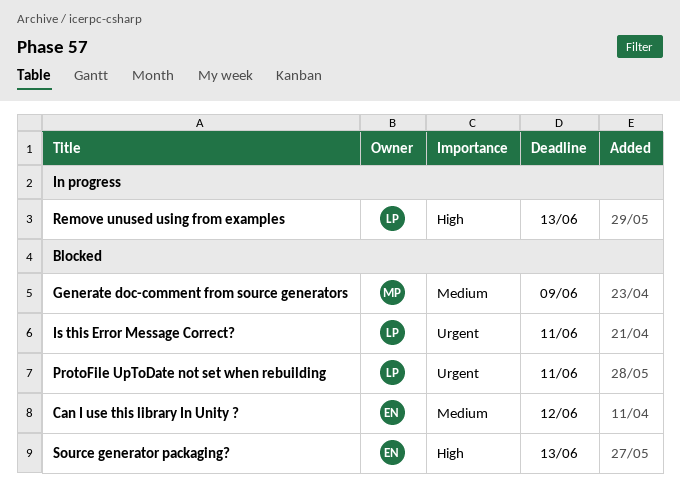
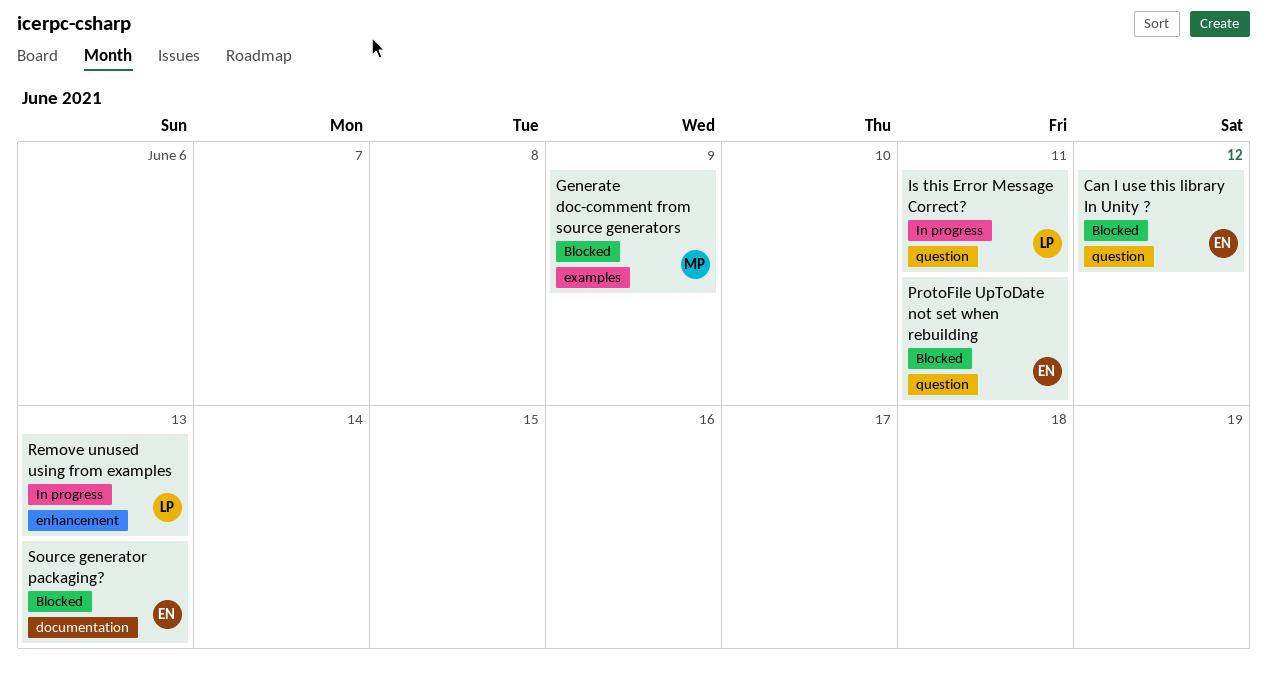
Is this Error Message Correct?, status: Blocked -> In progress
ProtoFile UpToDate not set when rebuilding, owner: LP -> EN

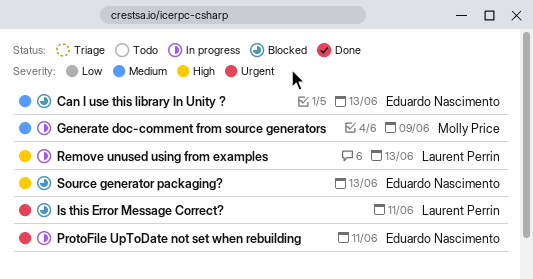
Can I use this library In Unity ?, due: Jun 12 -> Jun 13
Generate doc-comment from source generators, status: Blocked -> In progress
Is this Error Message Correct?, status: In progress -> Blocked
ProtoFile UpToDate not set when rebuilding, status: Blocked -> In progress

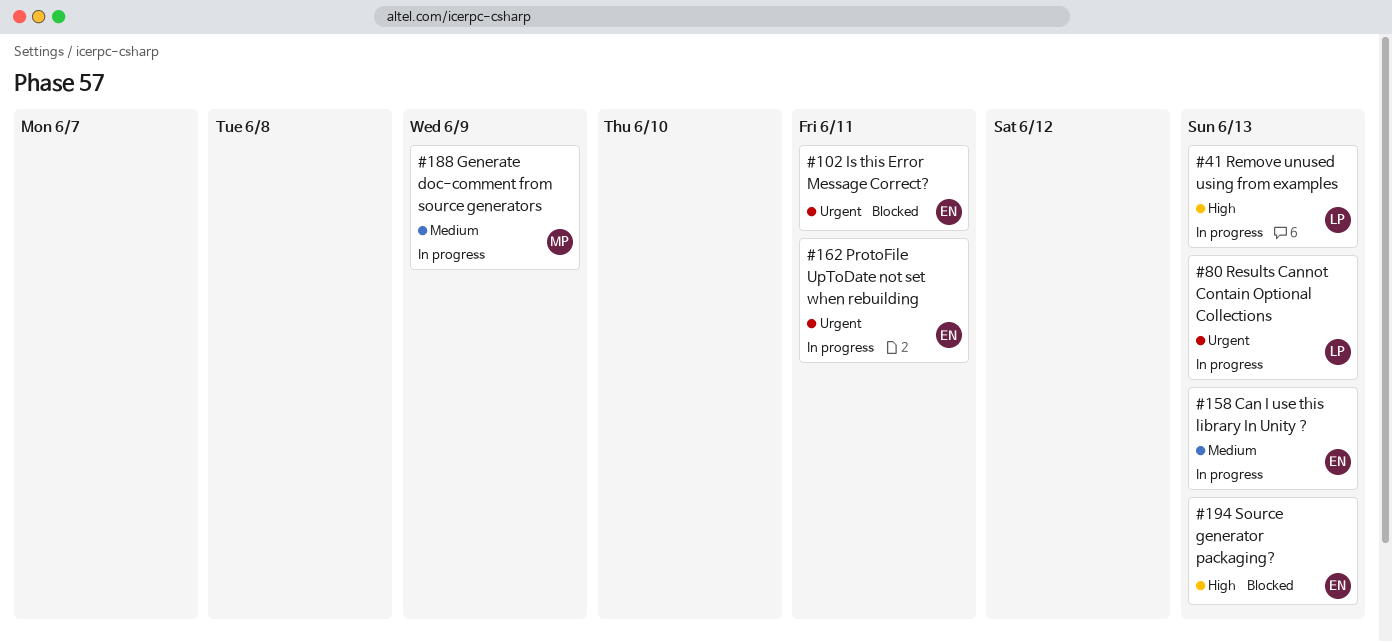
Can I use this library In Unity ?, status: Blocked -> In progress
Is this Error Message Correct?, owner: Laurent Perrin -> Eduardo Nascimento
Results Cannot Contain Optional Collections: none -> present

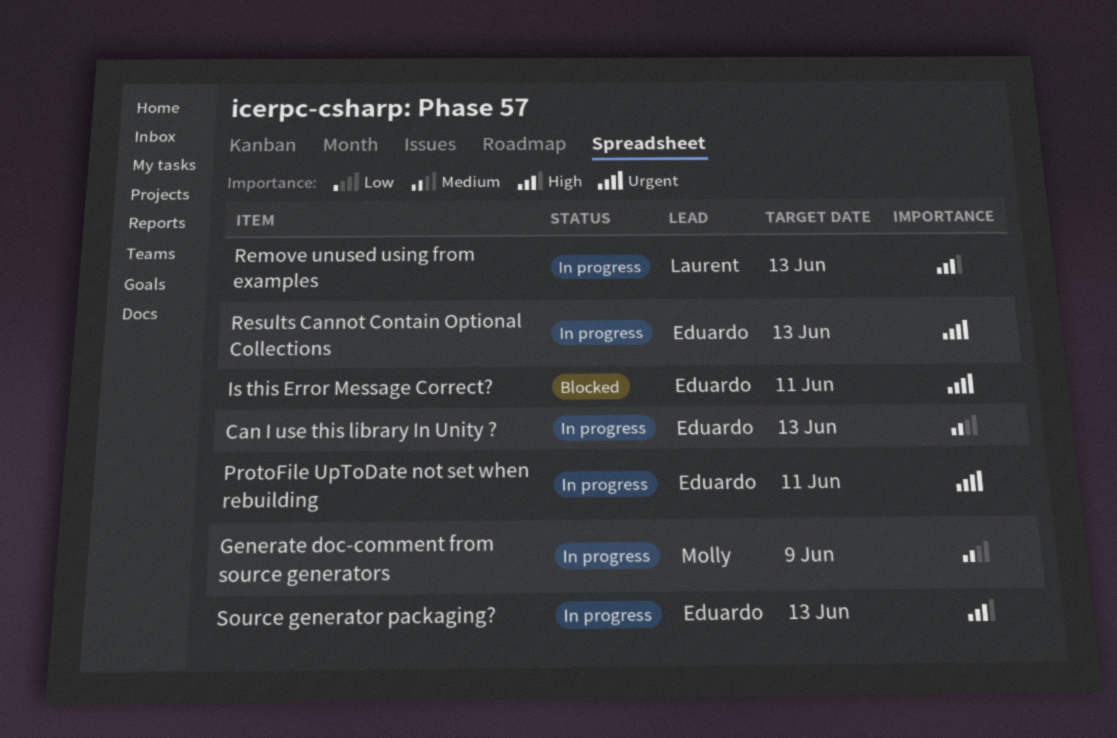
Results Cannot Contain Optional Collections, owner: Laurent -> Eduardo
Source generator packaging?, status: Blocked -> In progress

